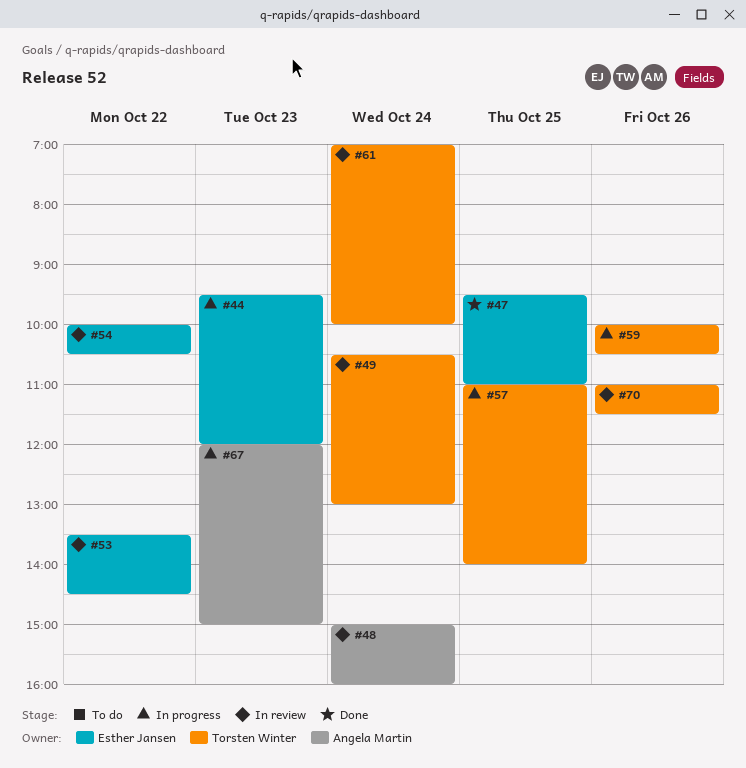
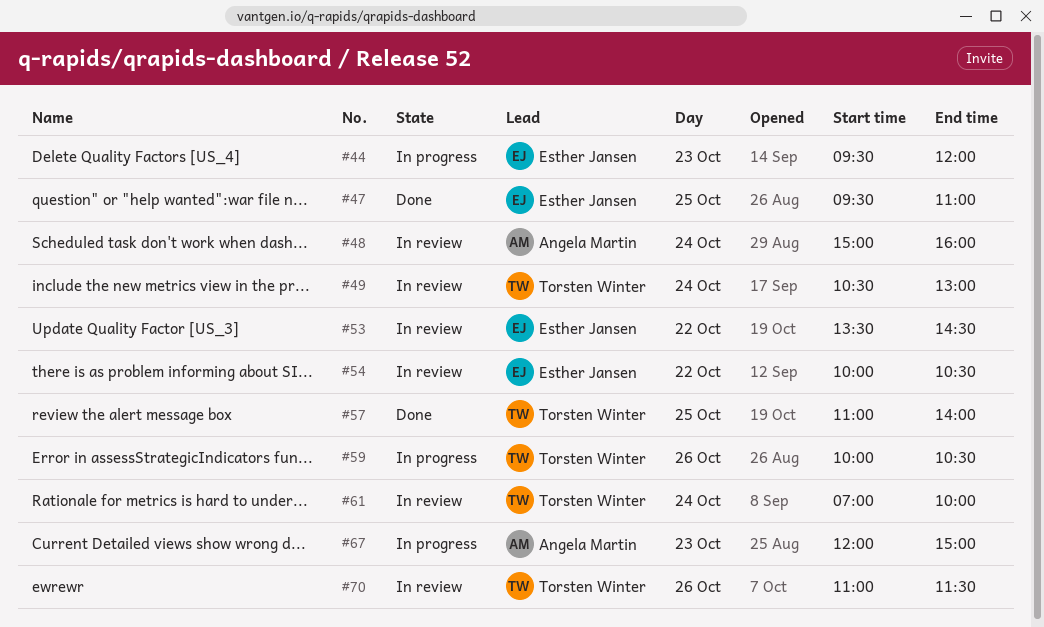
#57, status: In progress -> Done

